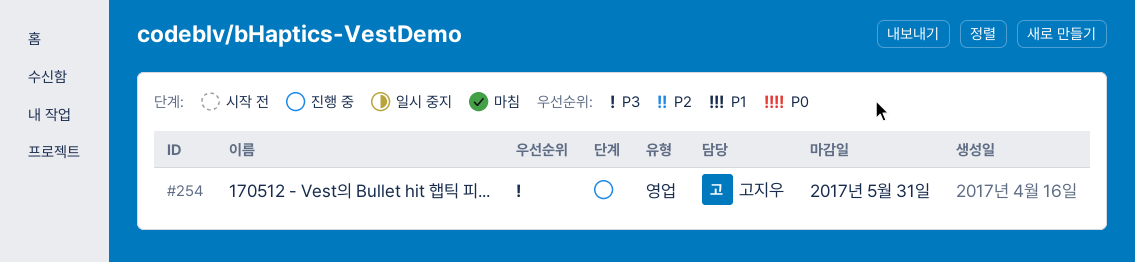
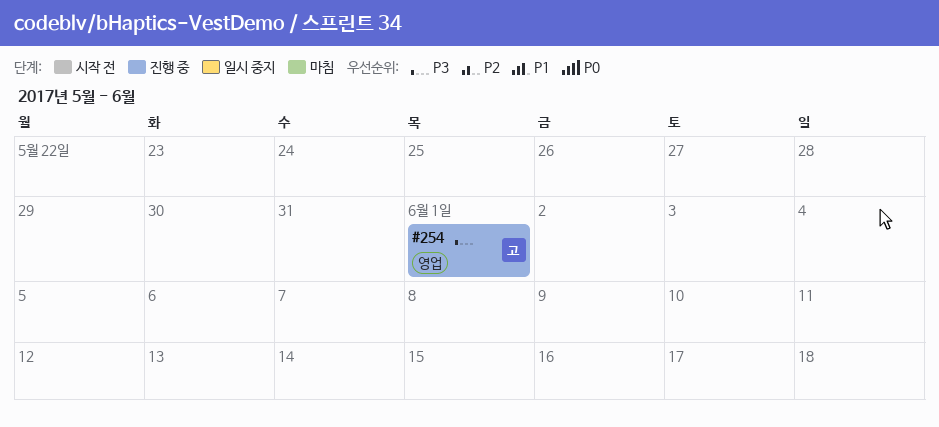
#254, due: May 31 -> Jun 1

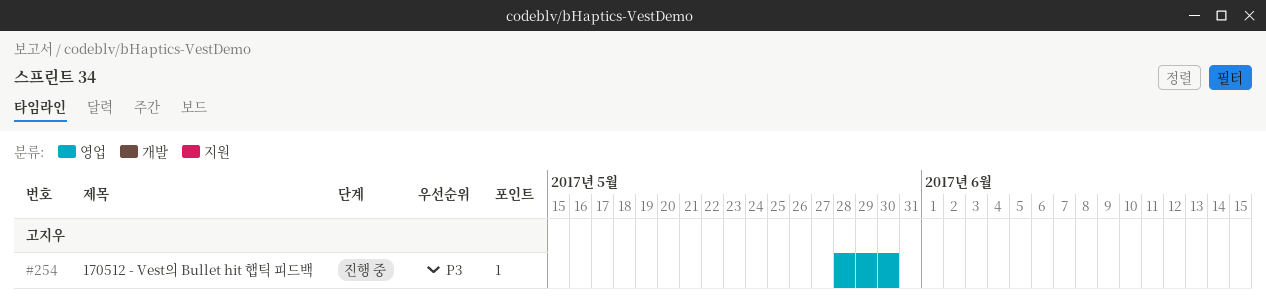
#254, due: Jun 1 -> May 30

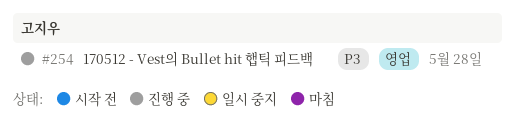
#254, due: May 30 -> May 28

